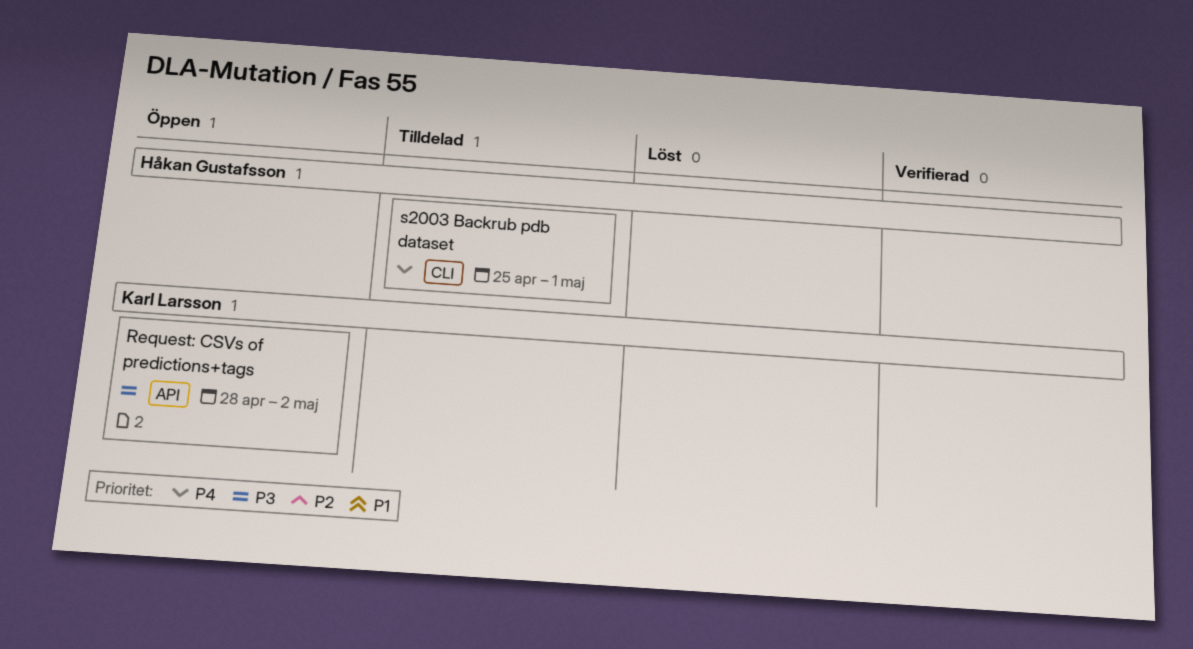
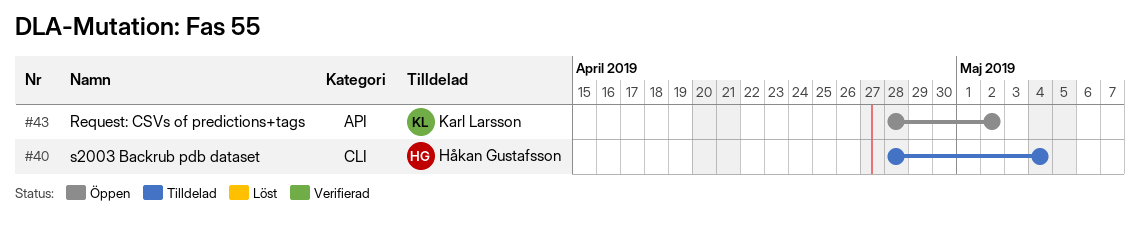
s2003 Backrub pdb dataset, start: Apr 25 -> Apr 28
s2003 Backrub pdb dataset, due: May 1 -> May 4

